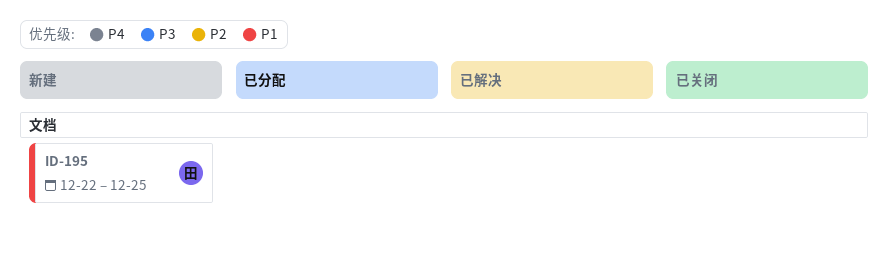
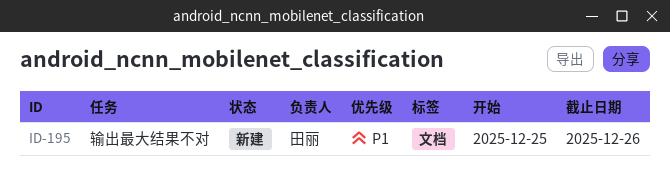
ID-195, start: Dec 22 -> Dec 25
ID-195, due: Dec 25 -> Dec 26

